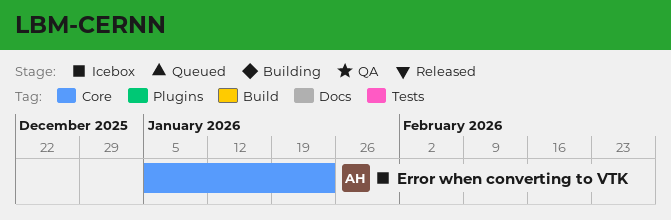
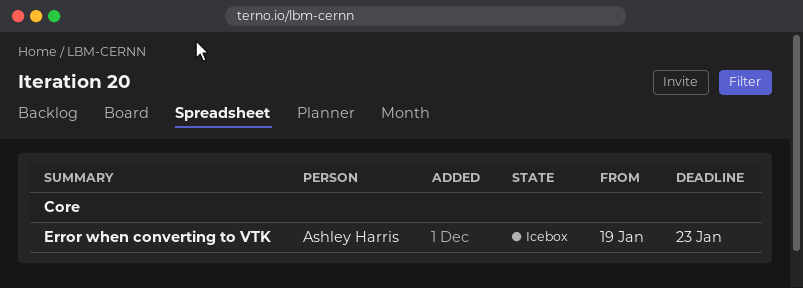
Error when converting to VTK, start: Jan 5 -> Jan 19

